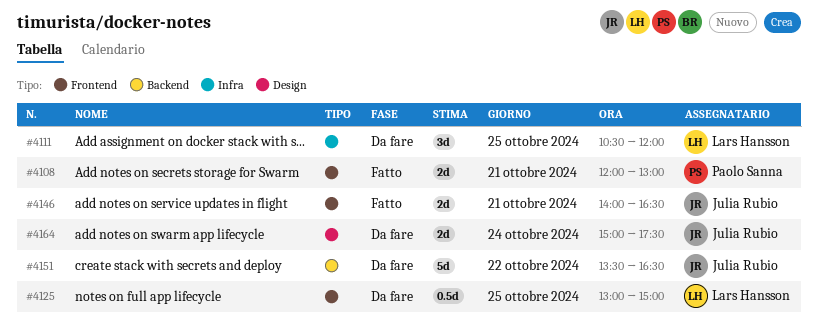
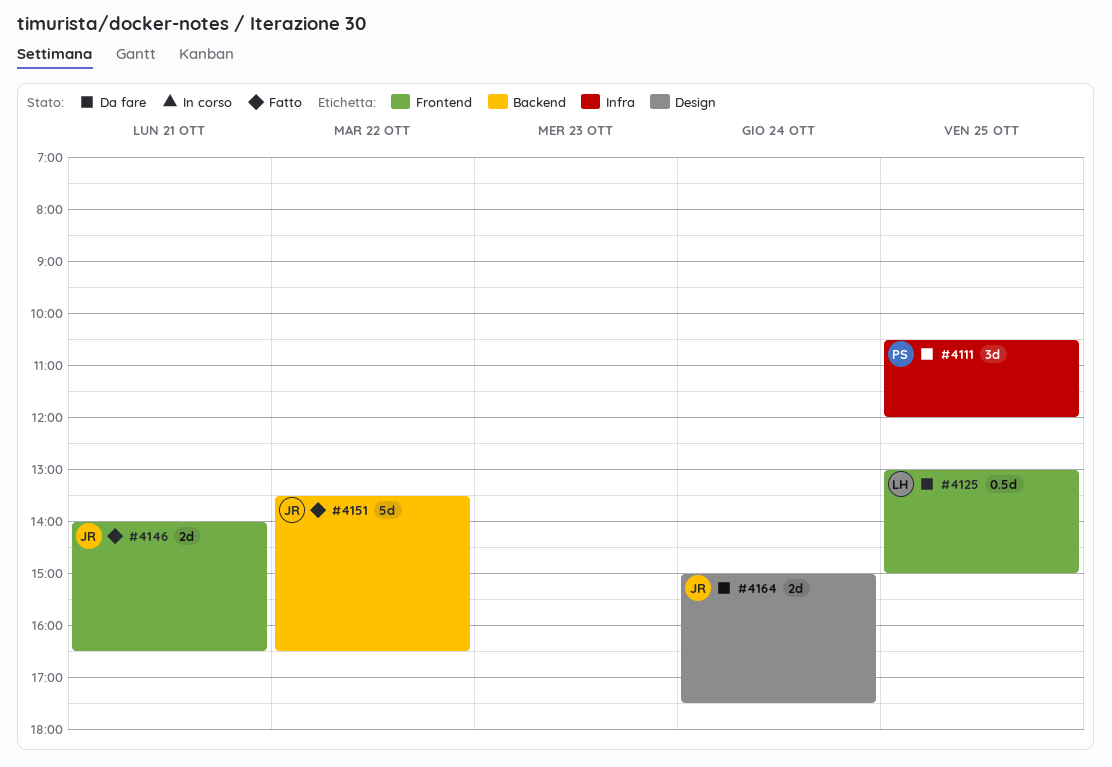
#4108: present -> none
#4111, owner: Lars Hansson -> Paolo Sanna
#4151, status: Da fare -> Fatto

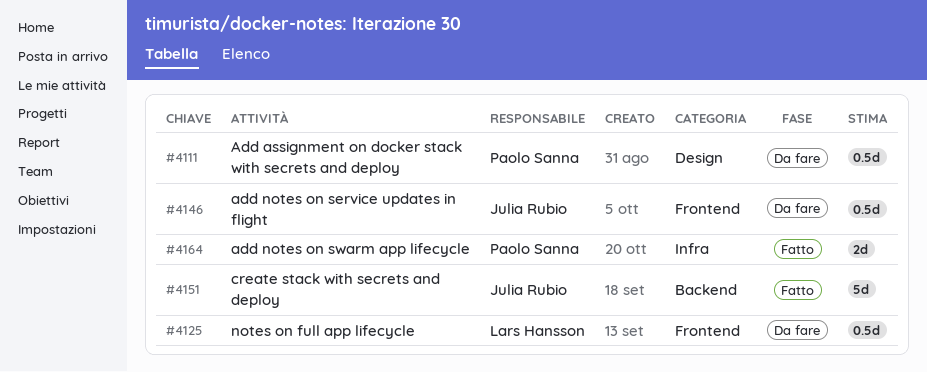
#4111, label: Infra -> Design
#4111, estimate: 3d -> 0.5d
#4146, status: Fatto -> Da fare
#4146, estimate: 2d -> 0.5d
#4164, status: Da fare -> Fatto
#4164, owner: Julia Rubio -> Paolo Sanna
#4164, label: Design -> Infra

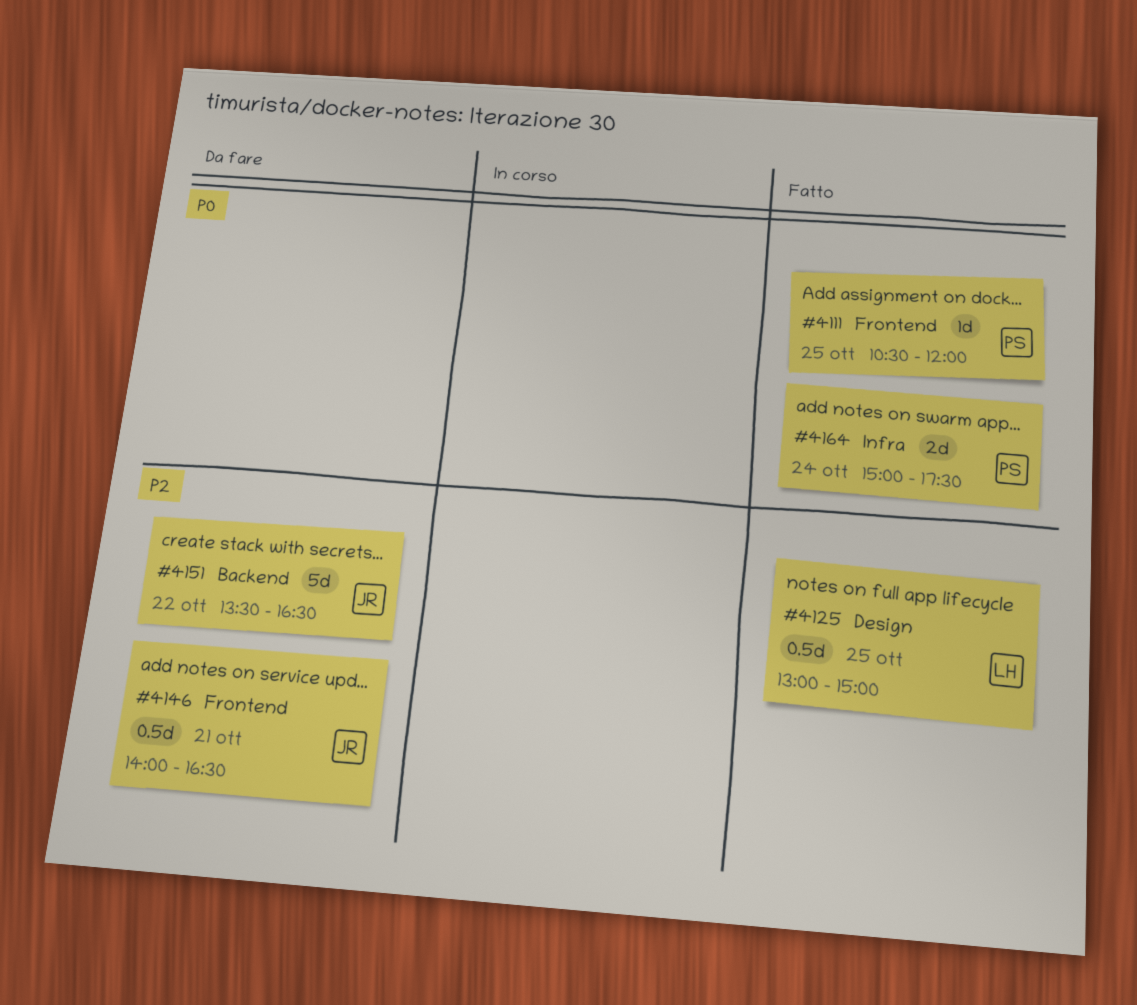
#4111, status: Da fare -> Fatto
#4111, label: Design -> Frontend
#4111, estimate: 0.5d -> 1d
#4125, status: Da fare -> Fatto
#4125, label: Frontend -> Design
#4151, status: Fatto -> Da fare

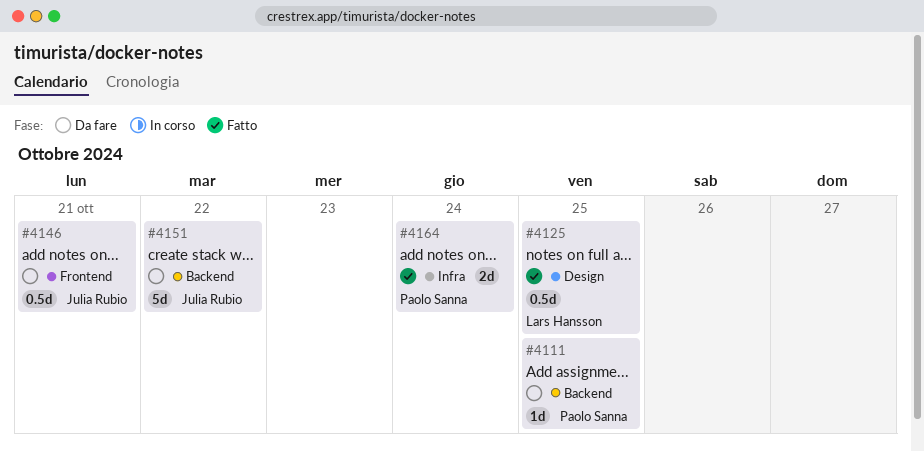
#4111, status: Fatto -> Da fare
#4111, label: Frontend -> Backend

